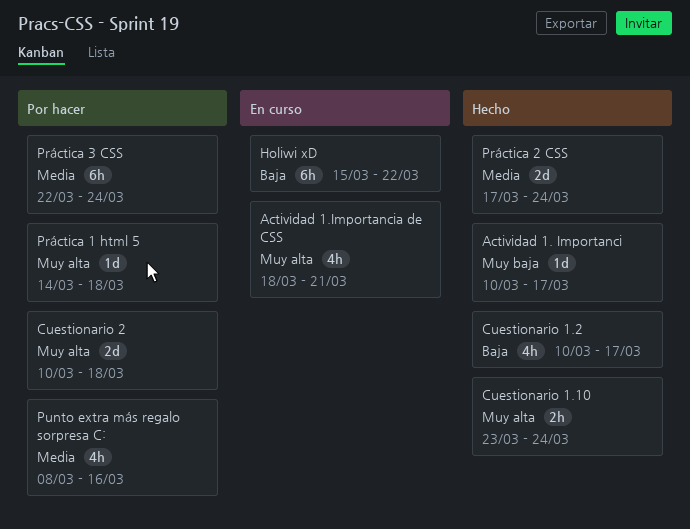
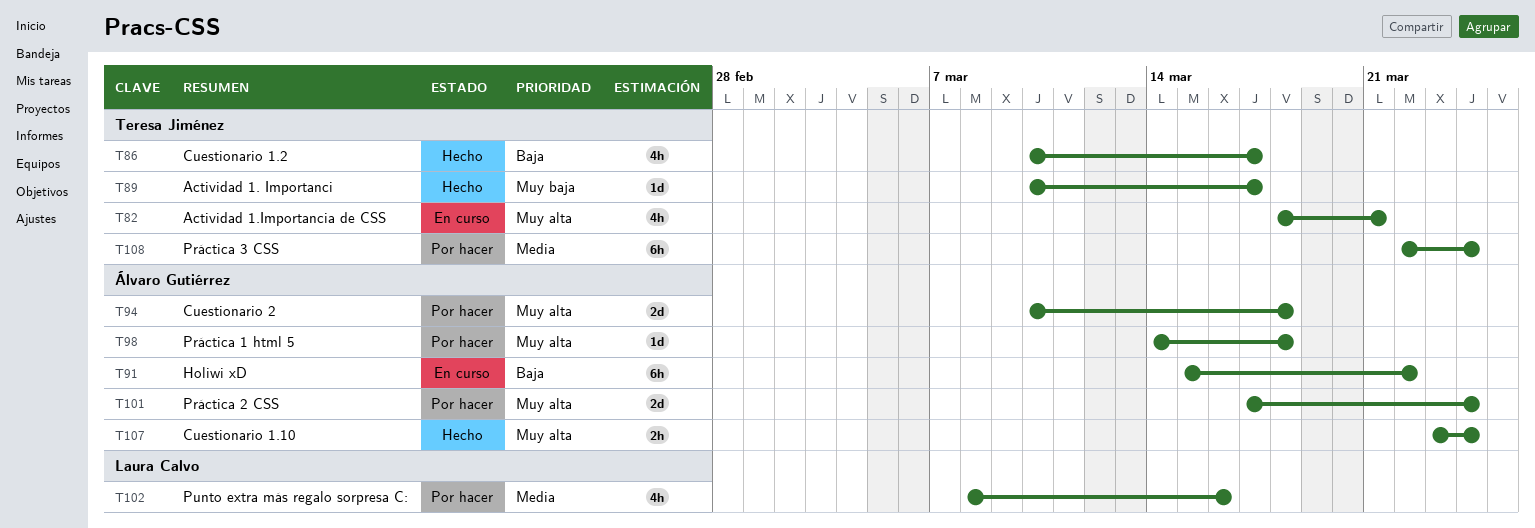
Práctica 2 CSS, status: Hecho -> Por hacer
Práctica 2 CSS, priority: Media -> Muy alta

